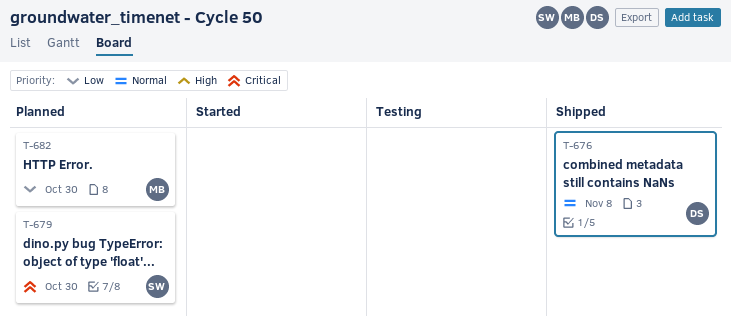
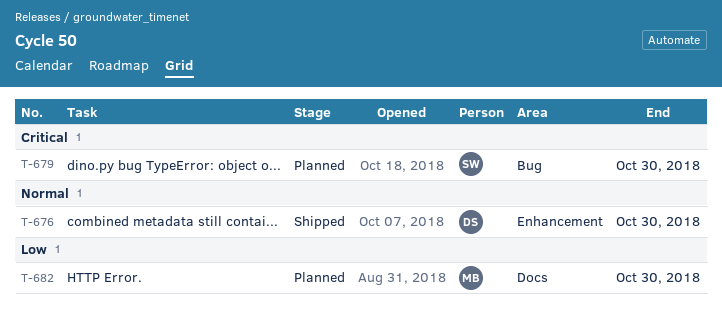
T-676, due: Nov 8 -> Oct 30

